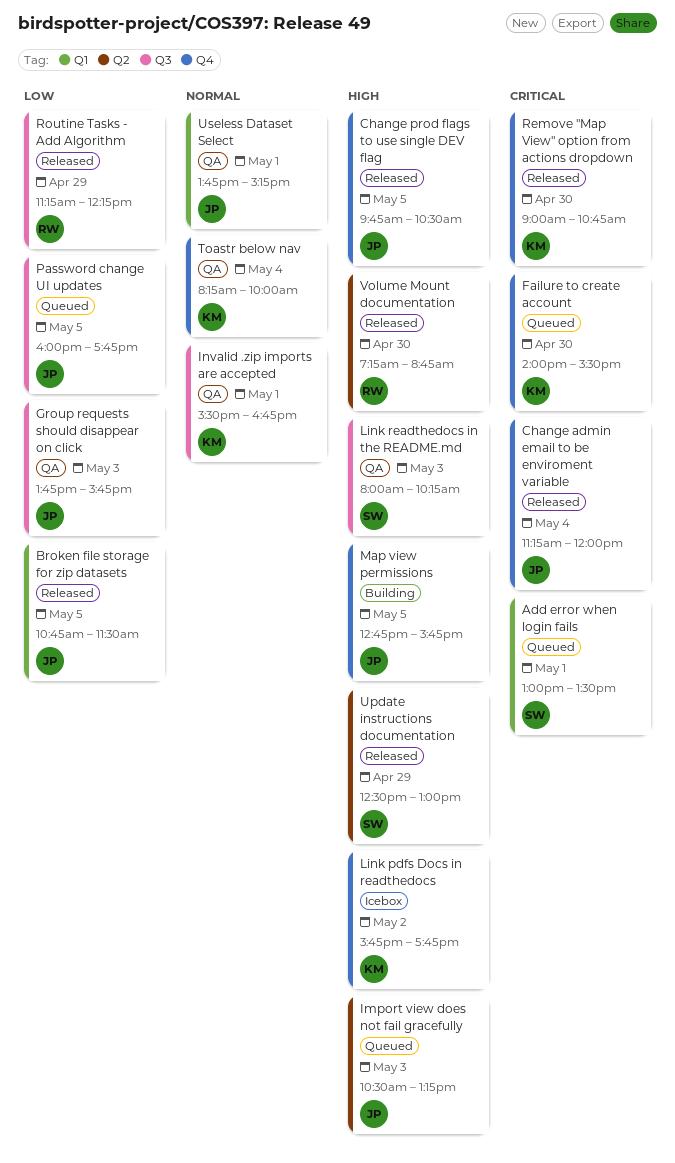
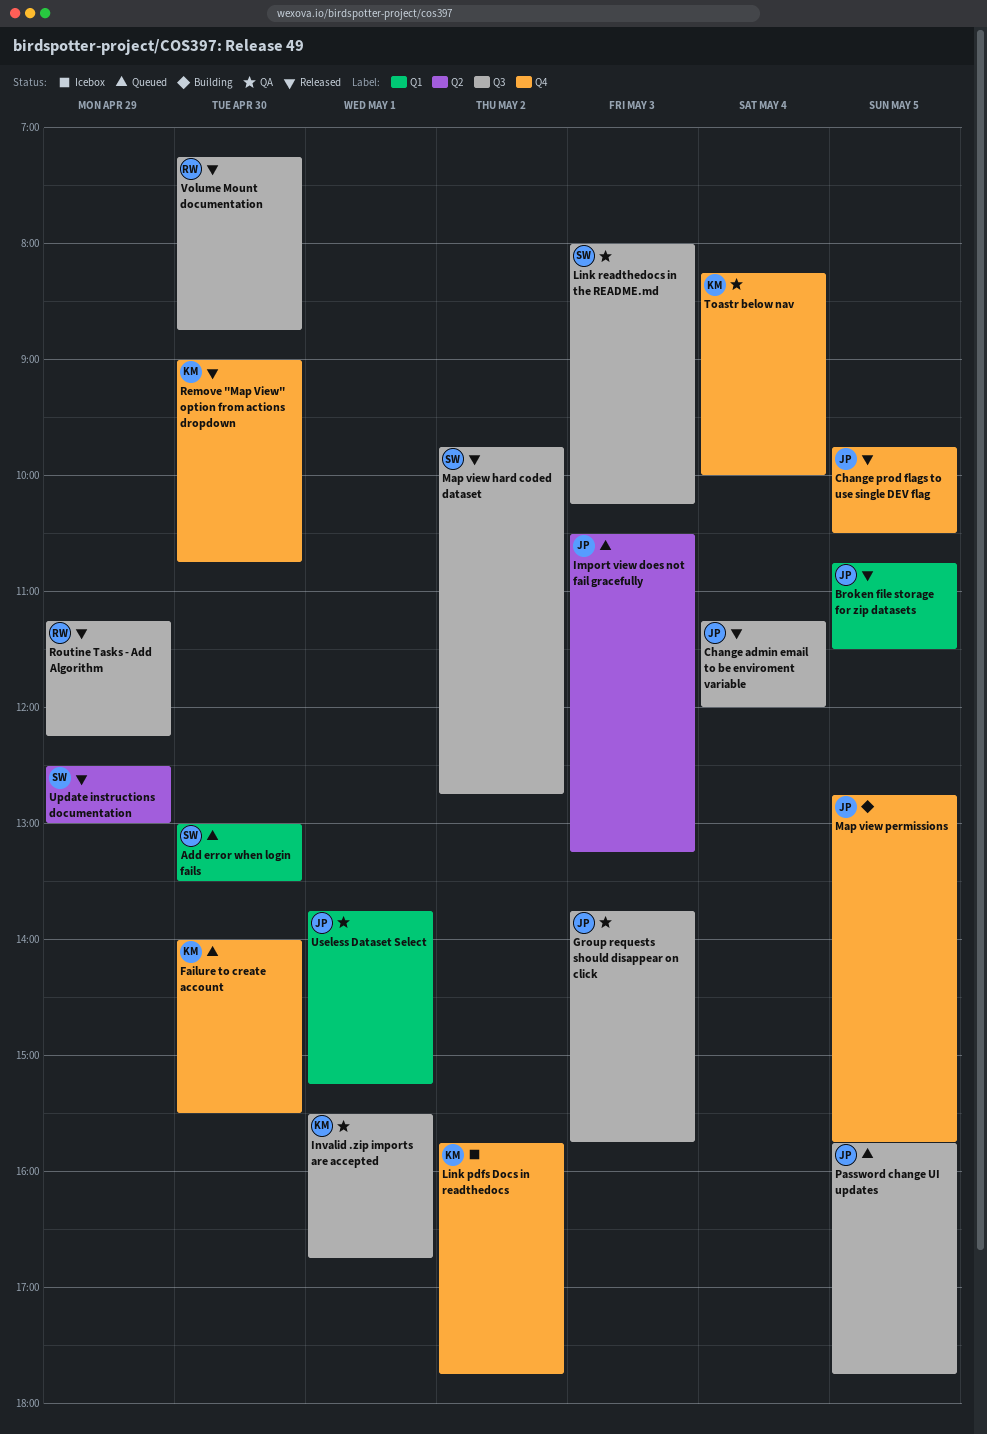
Add error when login fails, day: May 1 -> Apr 30
Change admin email to be enviroment variable, label: Q4 -> Q3
Map view hard coded dataset: none -> present
Password change UI updates, begins: 16:00 -> 15:45
Volume Mount documentation, label: Q2 -> Q3

